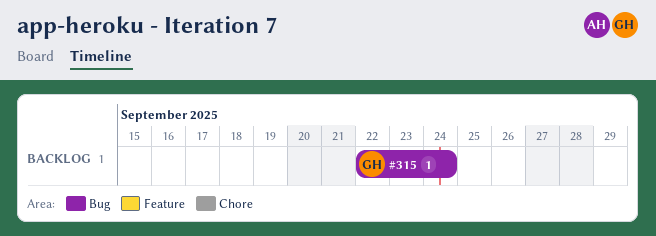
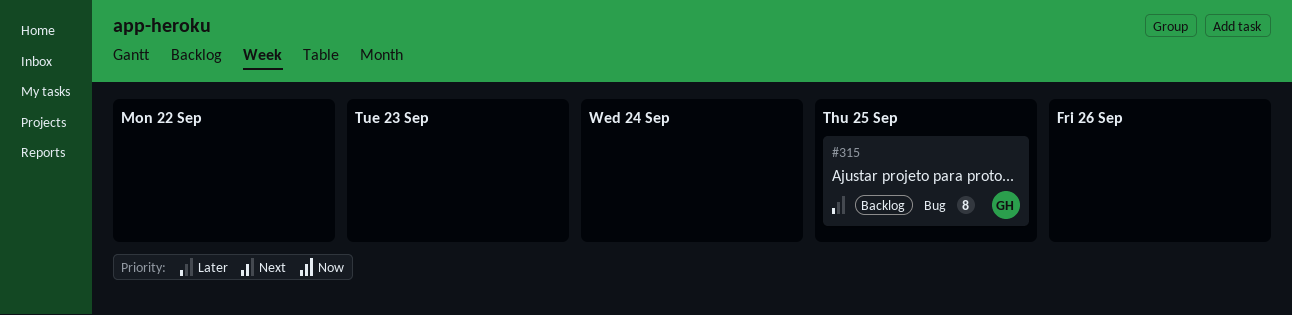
#315, estimate: 1 -> 8
#315, due: Sep 24 -> Sep 25

